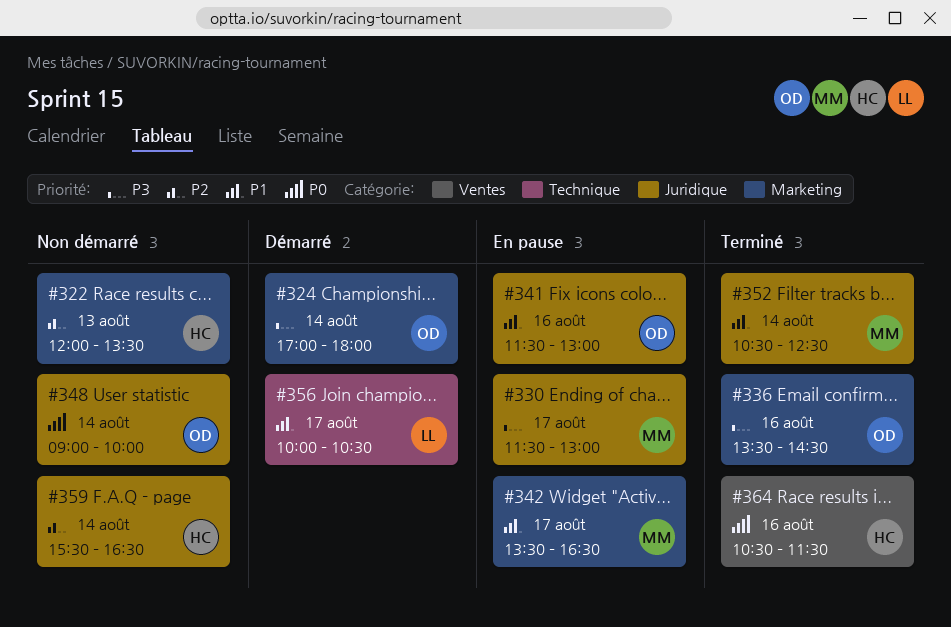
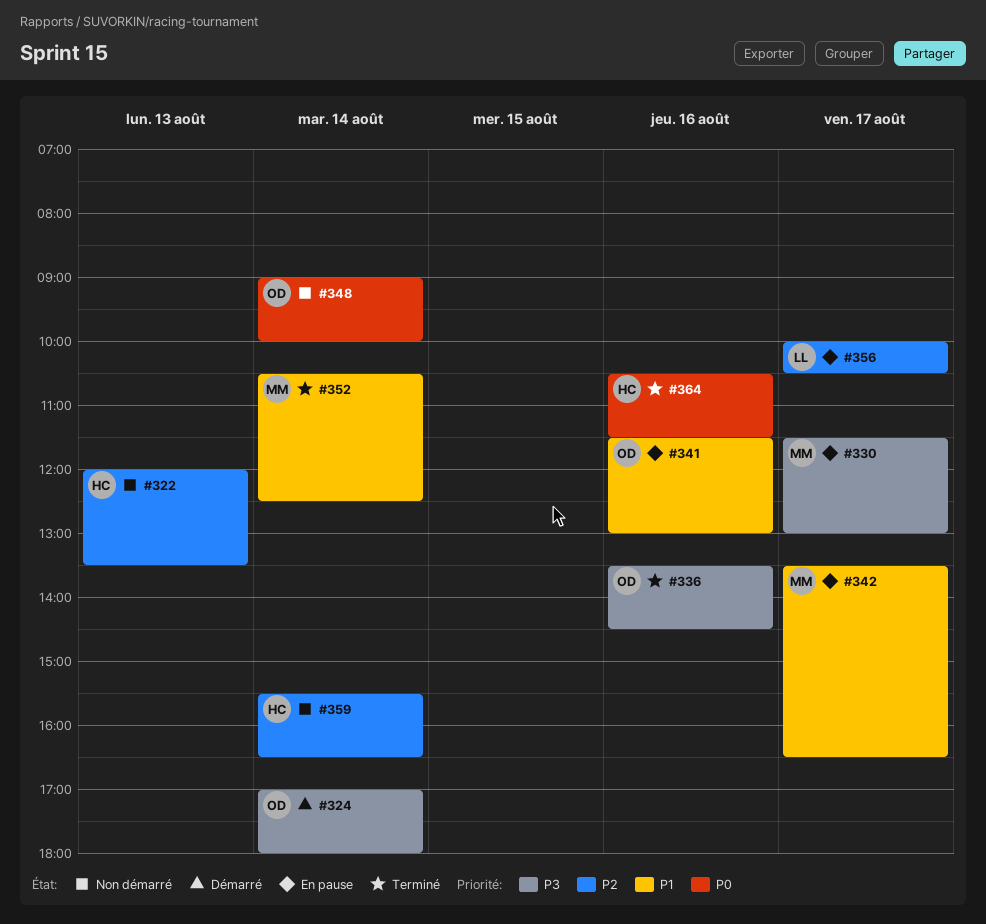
#356, status: Démarré -> En pause
#356, priority: P1 -> P2

